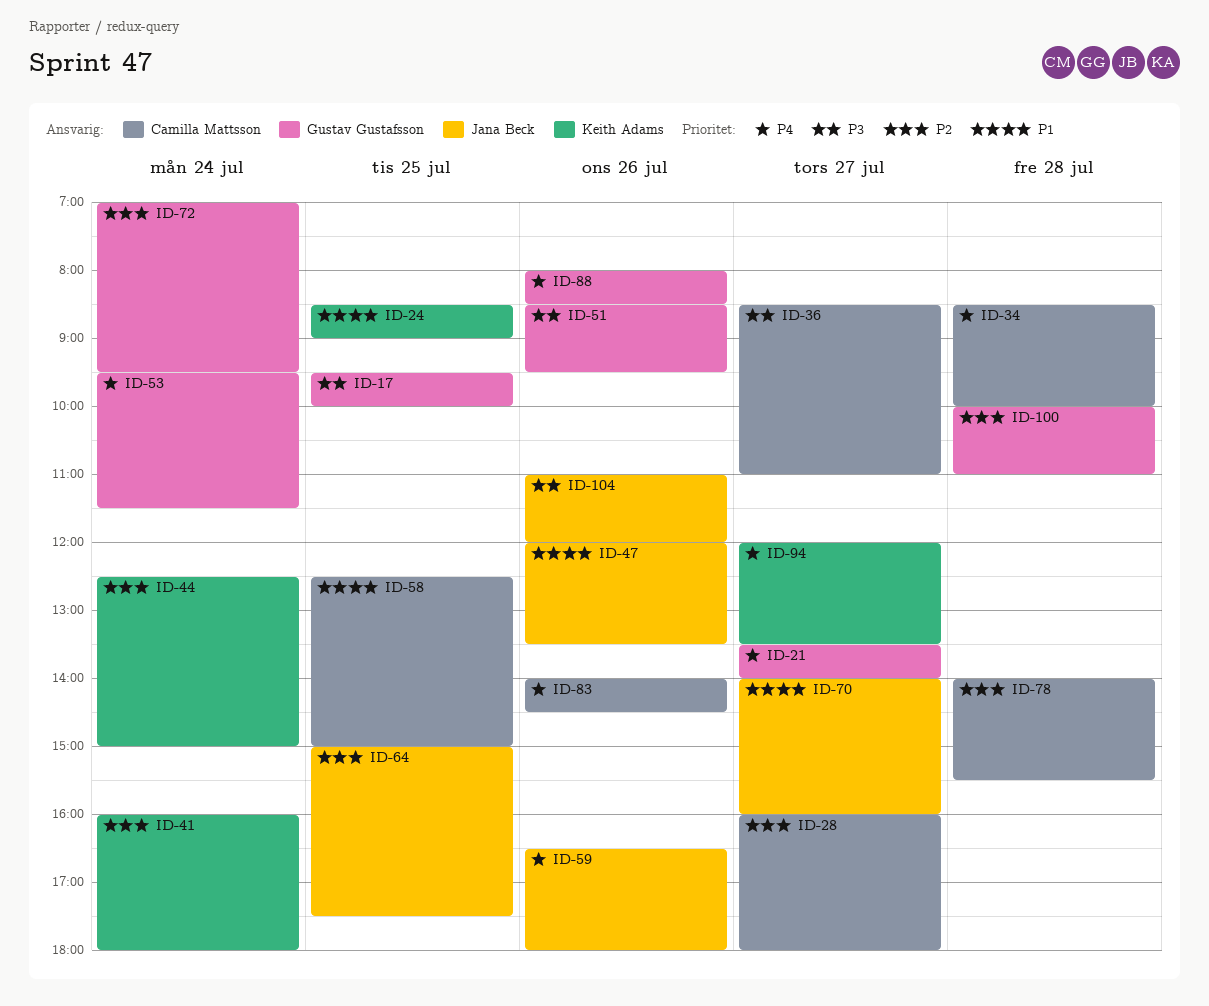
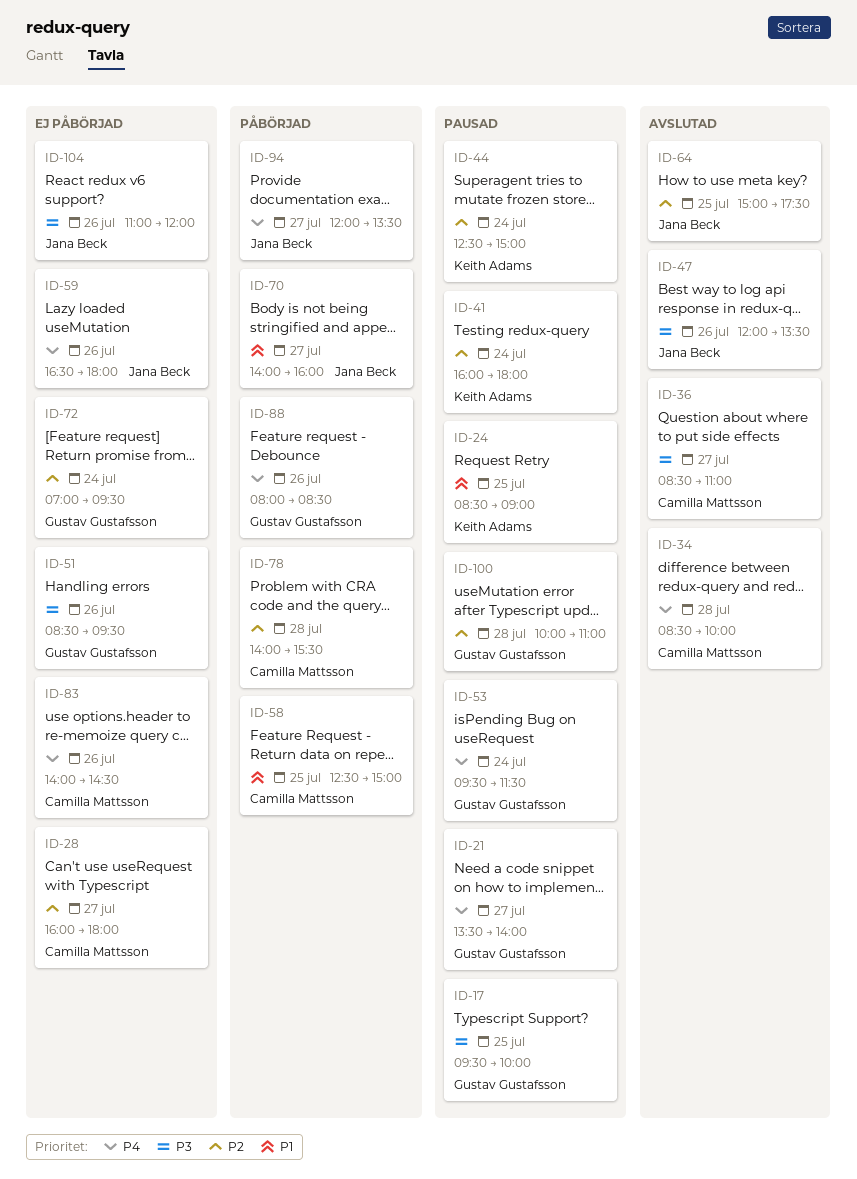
ID-47, priority: P1 -> P3
ID-94, owner: Keith Adams -> Jana Beck

